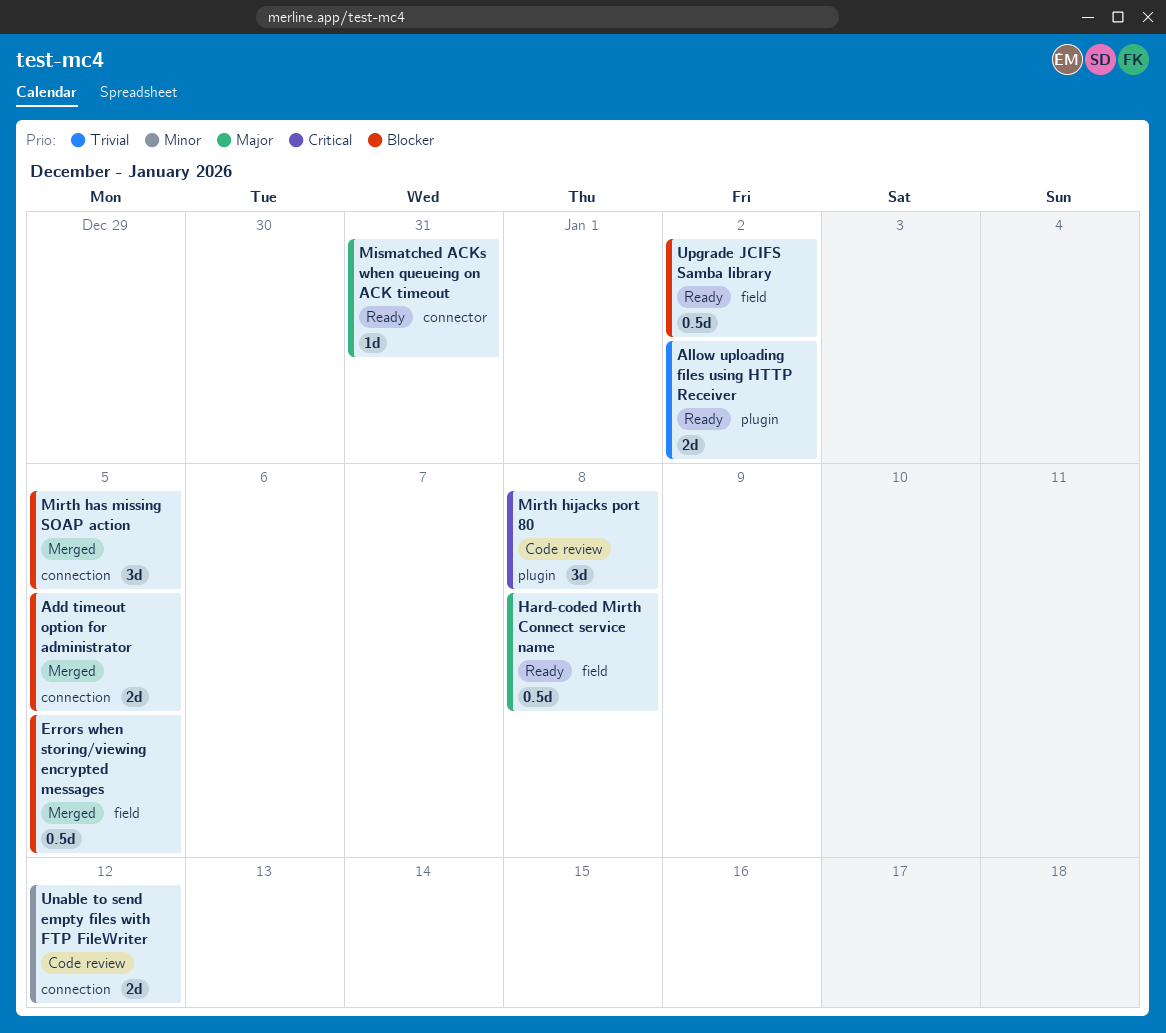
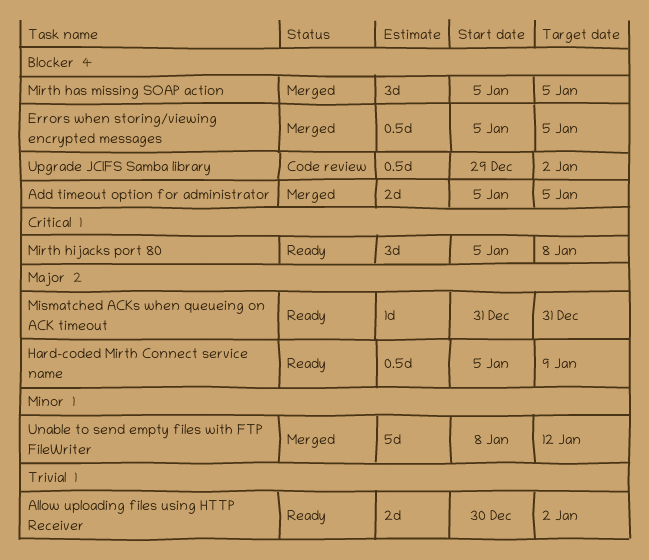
Hard-coded Mirth Connect service name, due: Jan 8 -> Jan 9
Mirth hijacks port 80, status: Code review -> Ready
Unable to send empty files with FTP FileWriter, status: Code review -> Merged
Unable to send empty files with FTP FileWriter, estimate: 2d -> 5d
Upgrade JCIFS Samba library, status: Ready -> Code review

